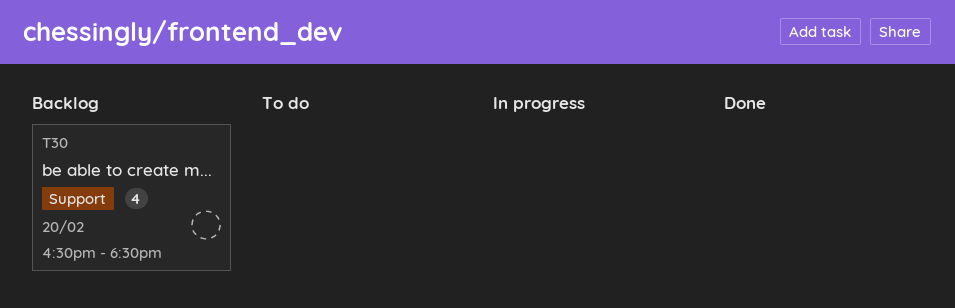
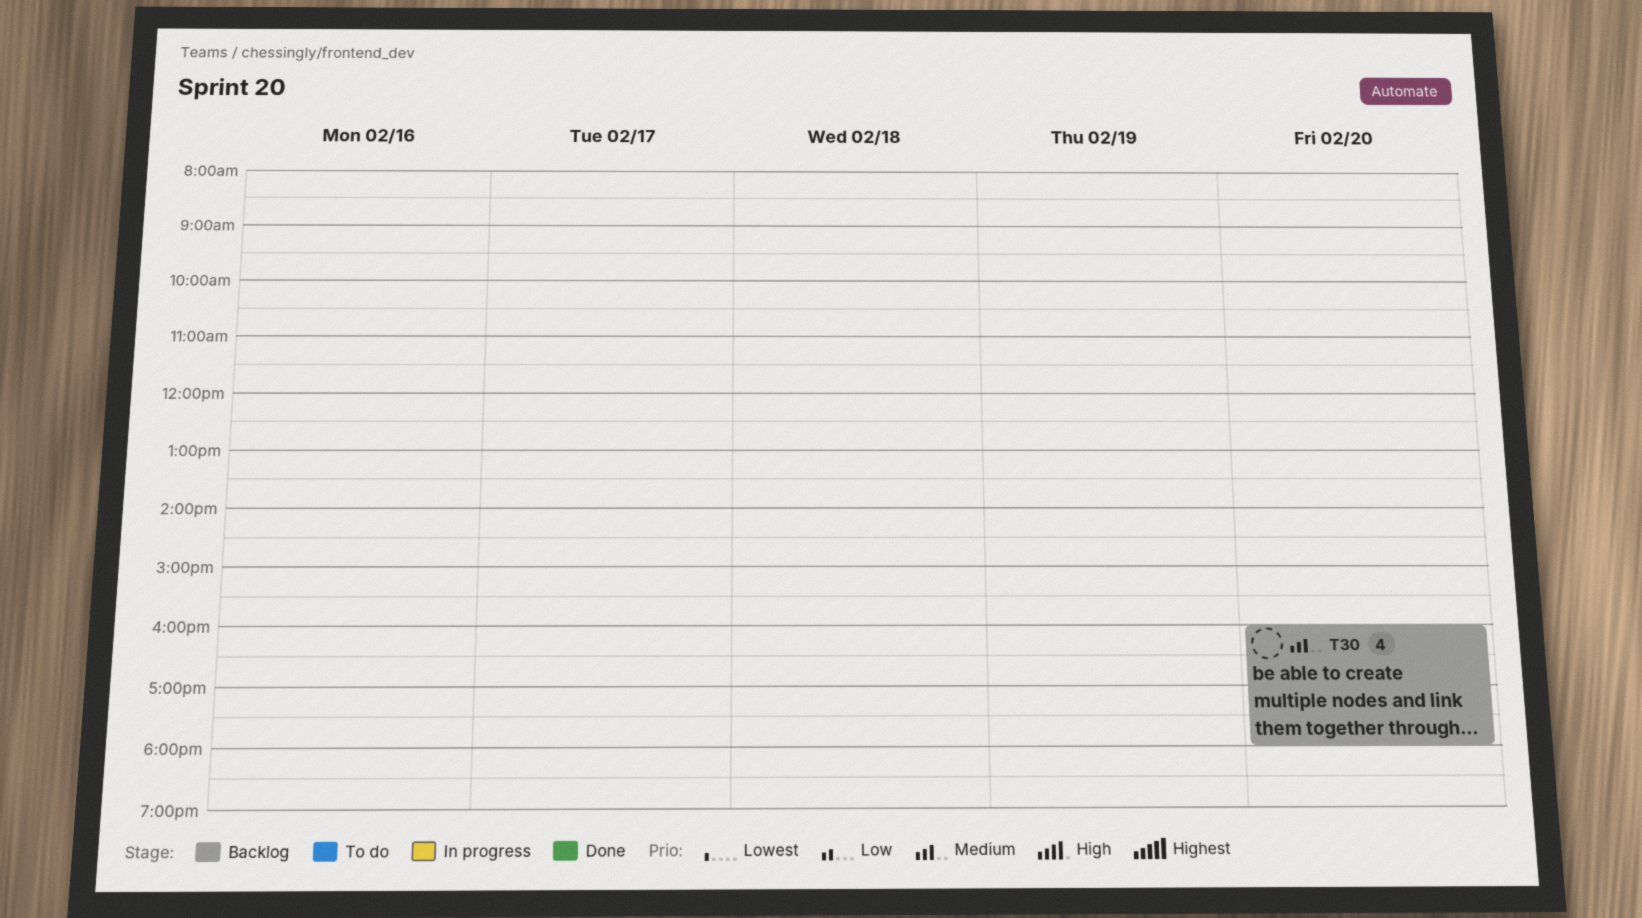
T30, begins: 16:30 -> 16:00
T30, ends: 18:30 -> 18:00

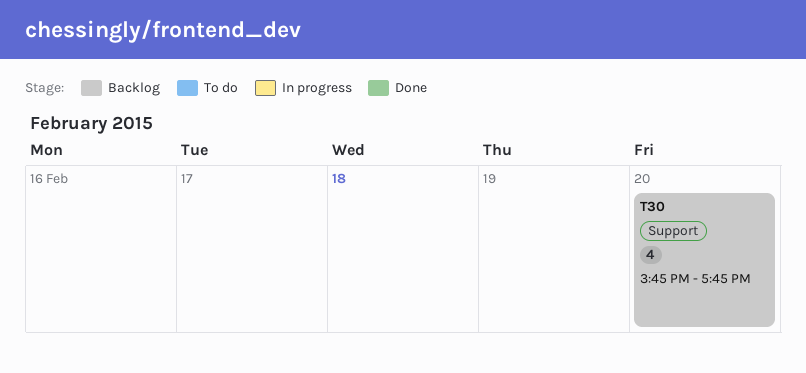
T30, begins: 16:00 -> 15:45
T30, ends: 18:00 -> 17:45

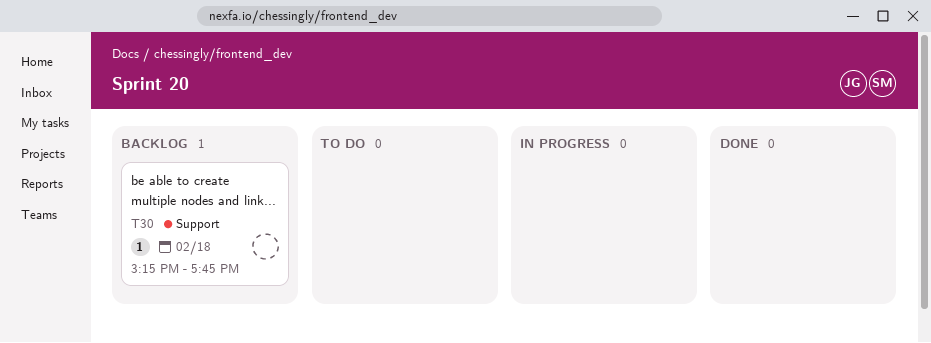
T30, estimate: 4 -> 1
T30, day: Feb 20 -> Feb 18
T30, begins: 15:45 -> 15:15

